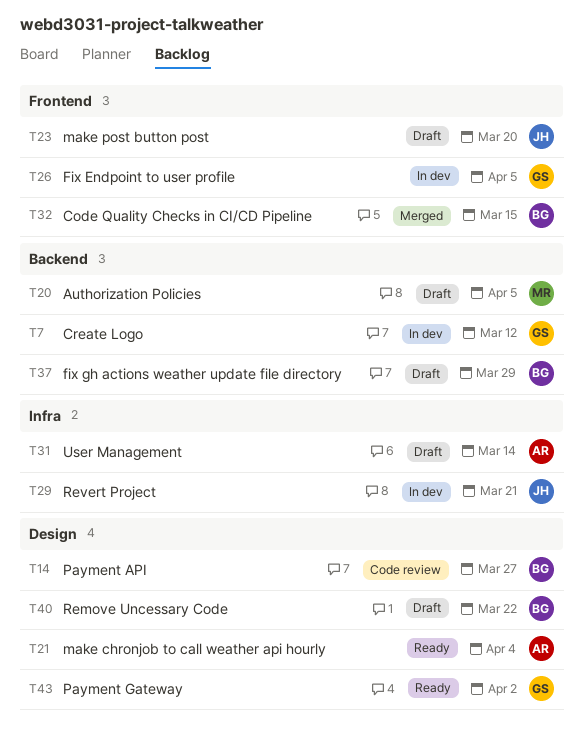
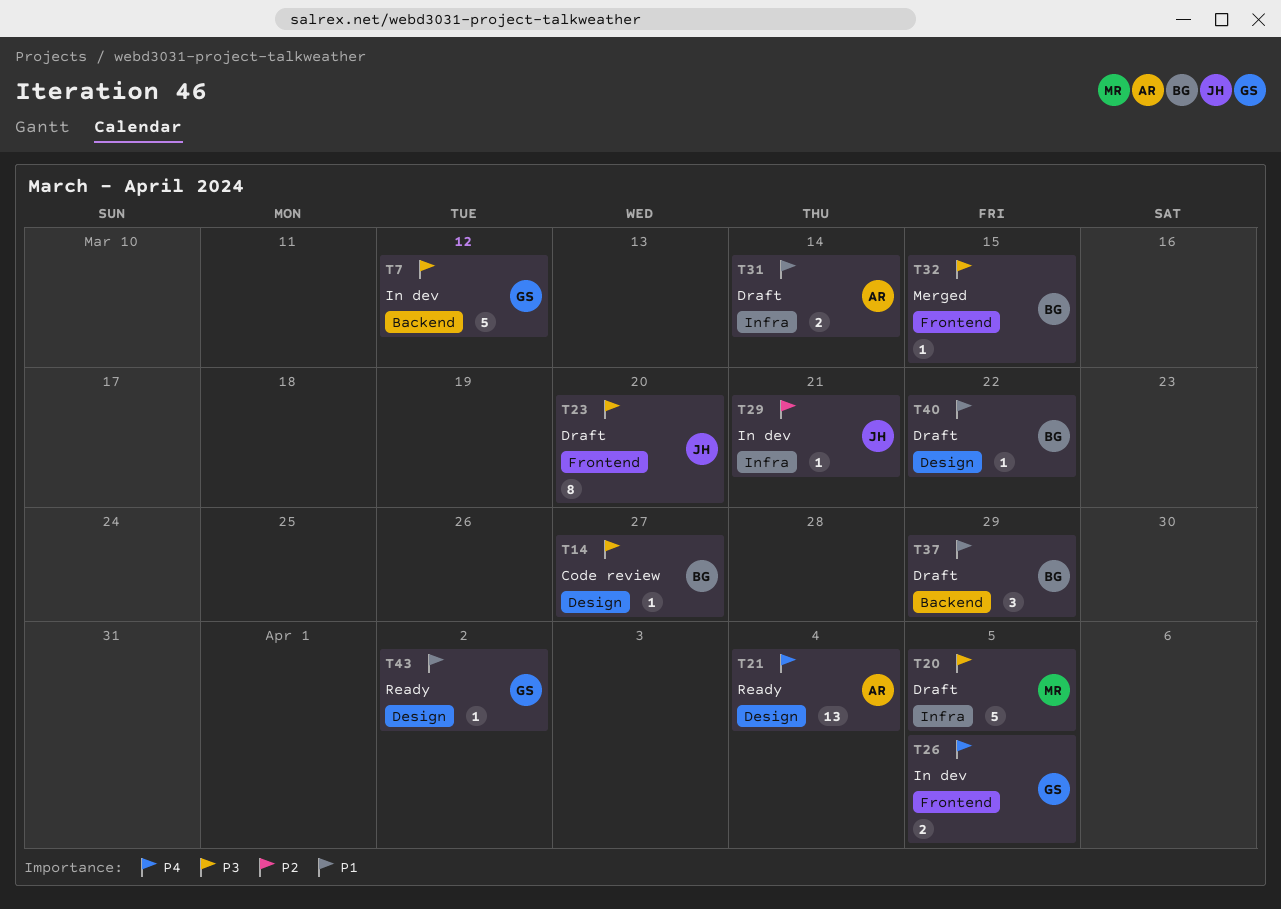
T20, label: Backend -> Infra

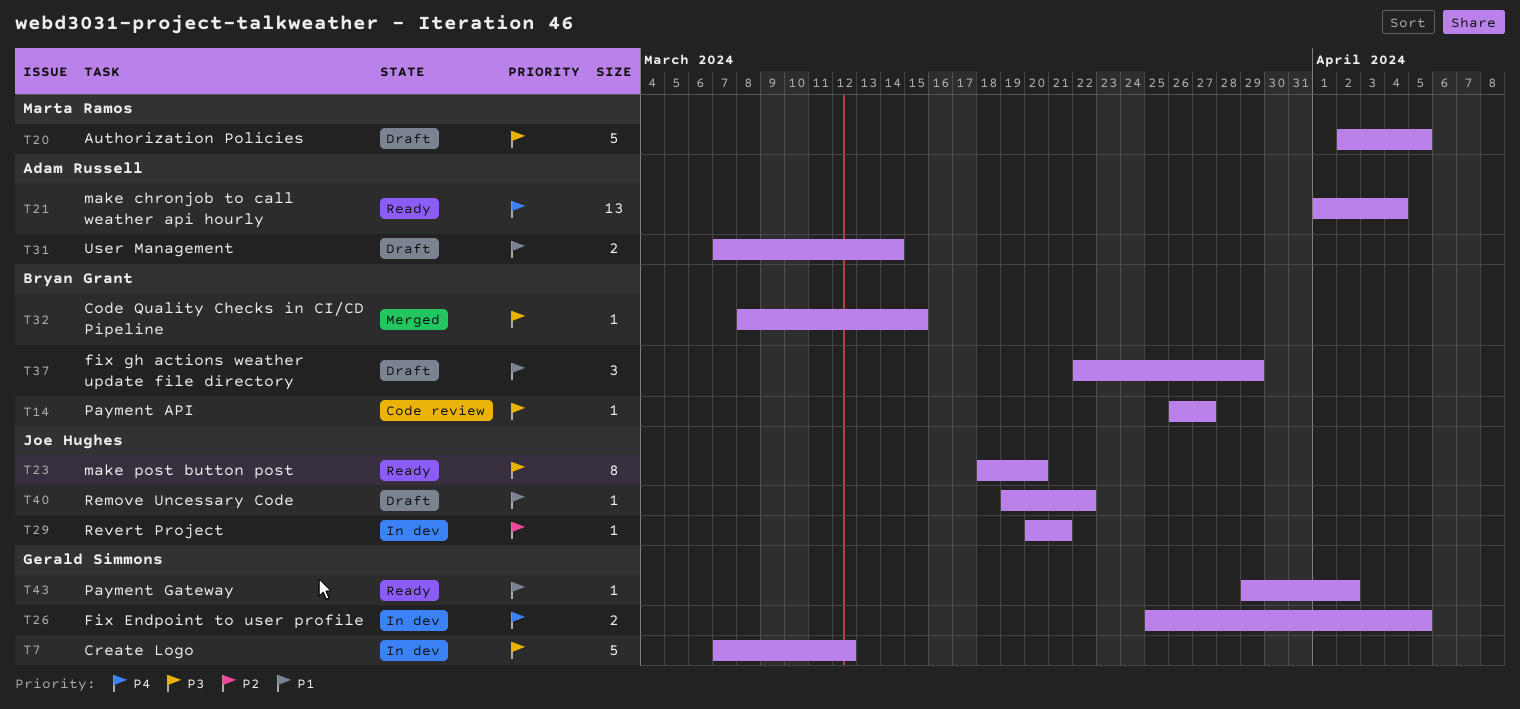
T23, status: Draft -> Ready
T40, owner: Bryan Grant -> Joe Hughes

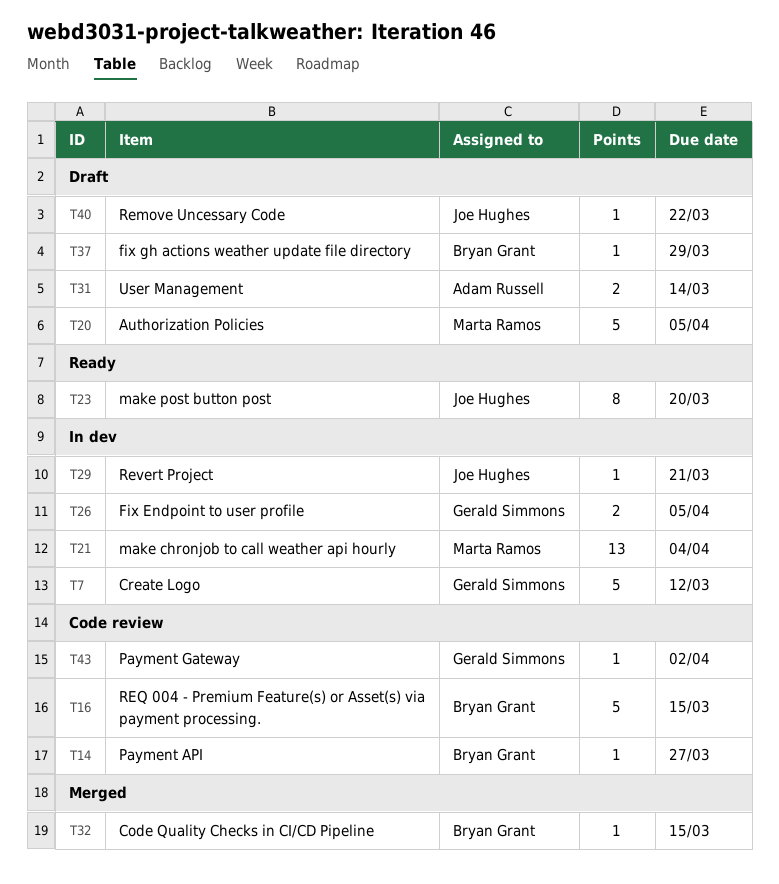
T16: none -> present
T21, status: Ready -> In dev
T21, owner: Adam Russell -> Marta Ramos
T37, estimate: 3 -> 1
T43, status: Ready -> Code review

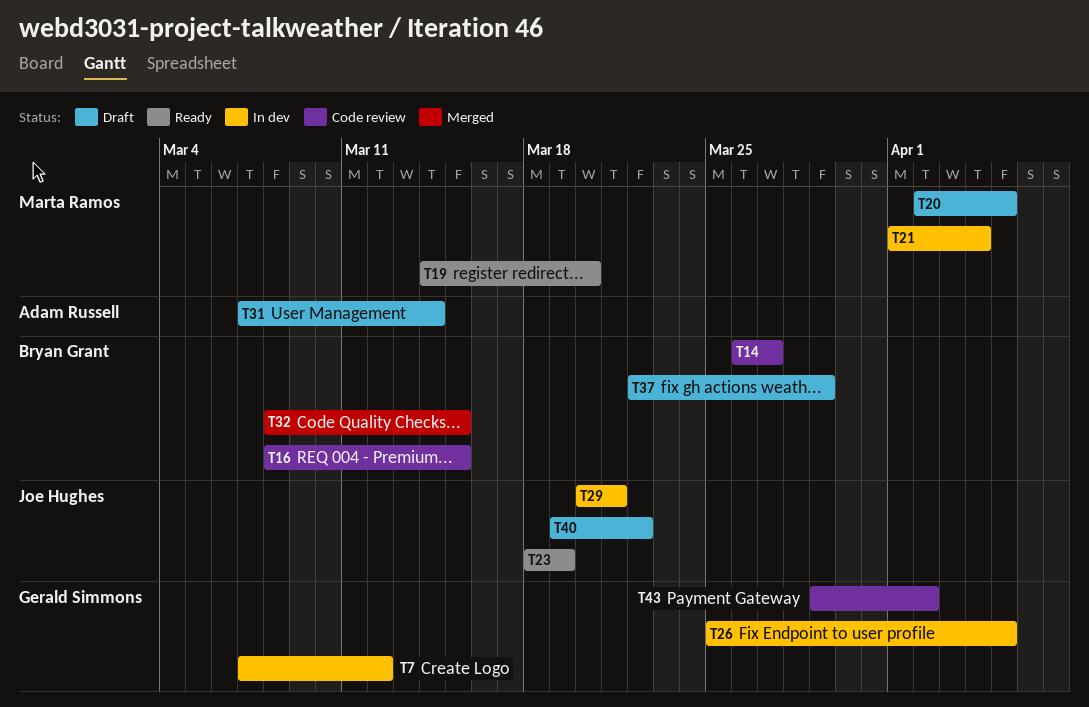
T19: none -> present
T23, due: Mar 20 -> Mar 19

